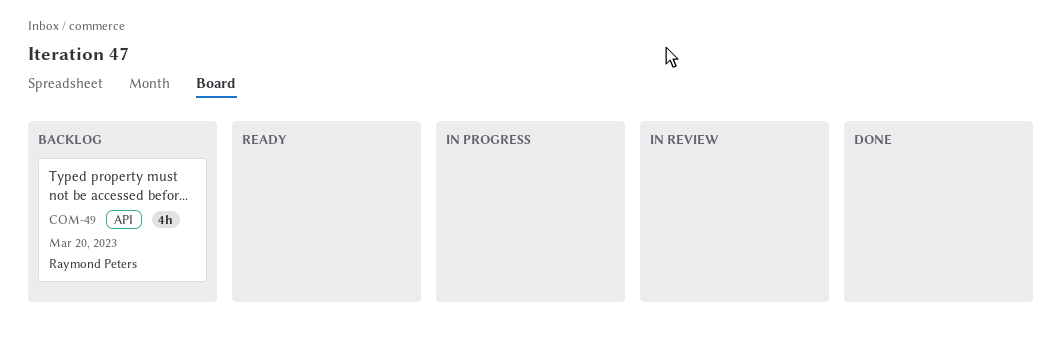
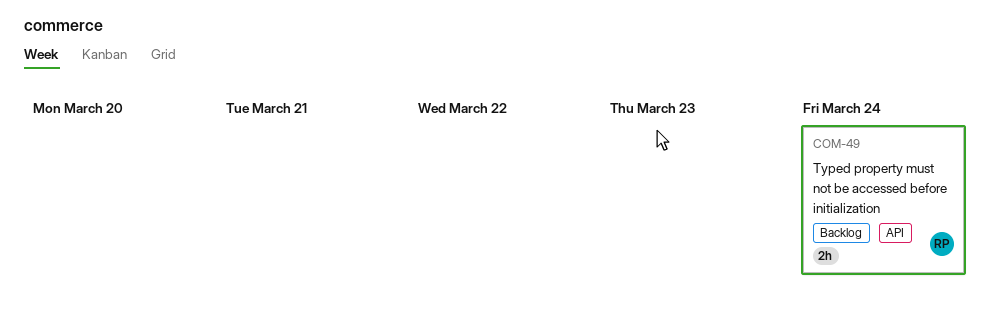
COM-49, estimate: 4h -> 2h
COM-49, due: Mar 20 -> Mar 24

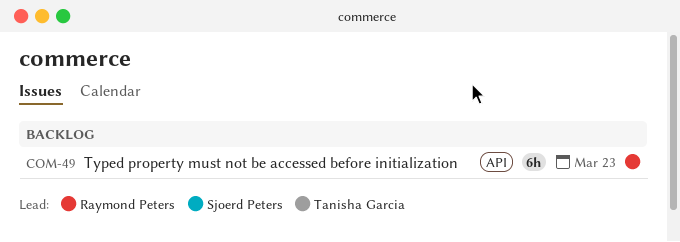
COM-49, estimate: 2h -> 6h
COM-49, due: Mar 24 -> Mar 23

